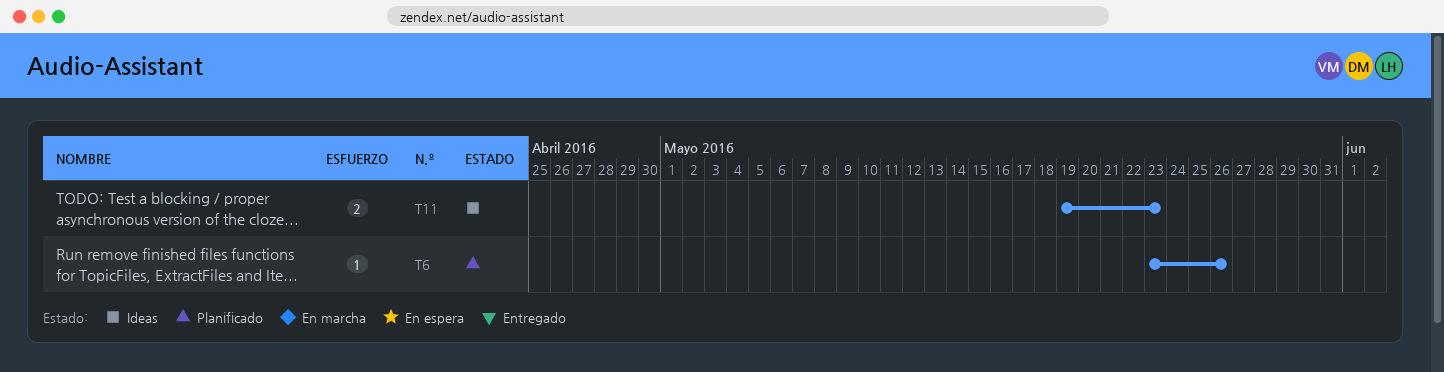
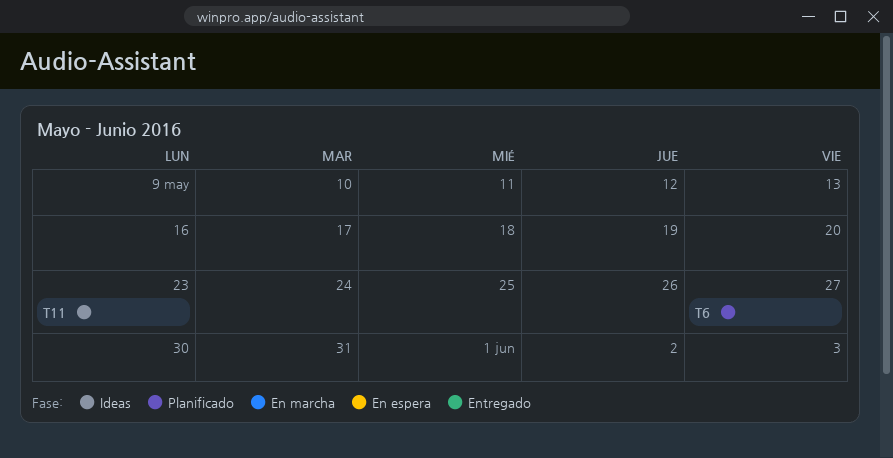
T6, due: May 26 -> May 27

